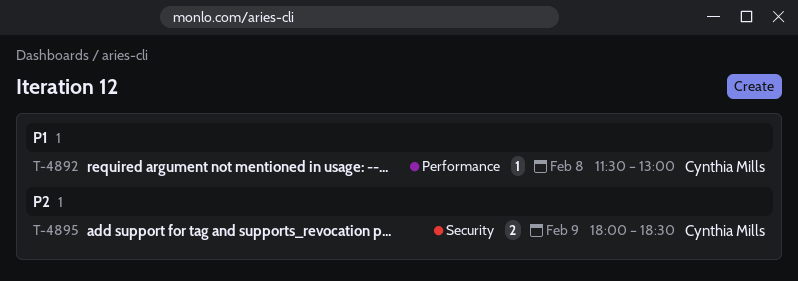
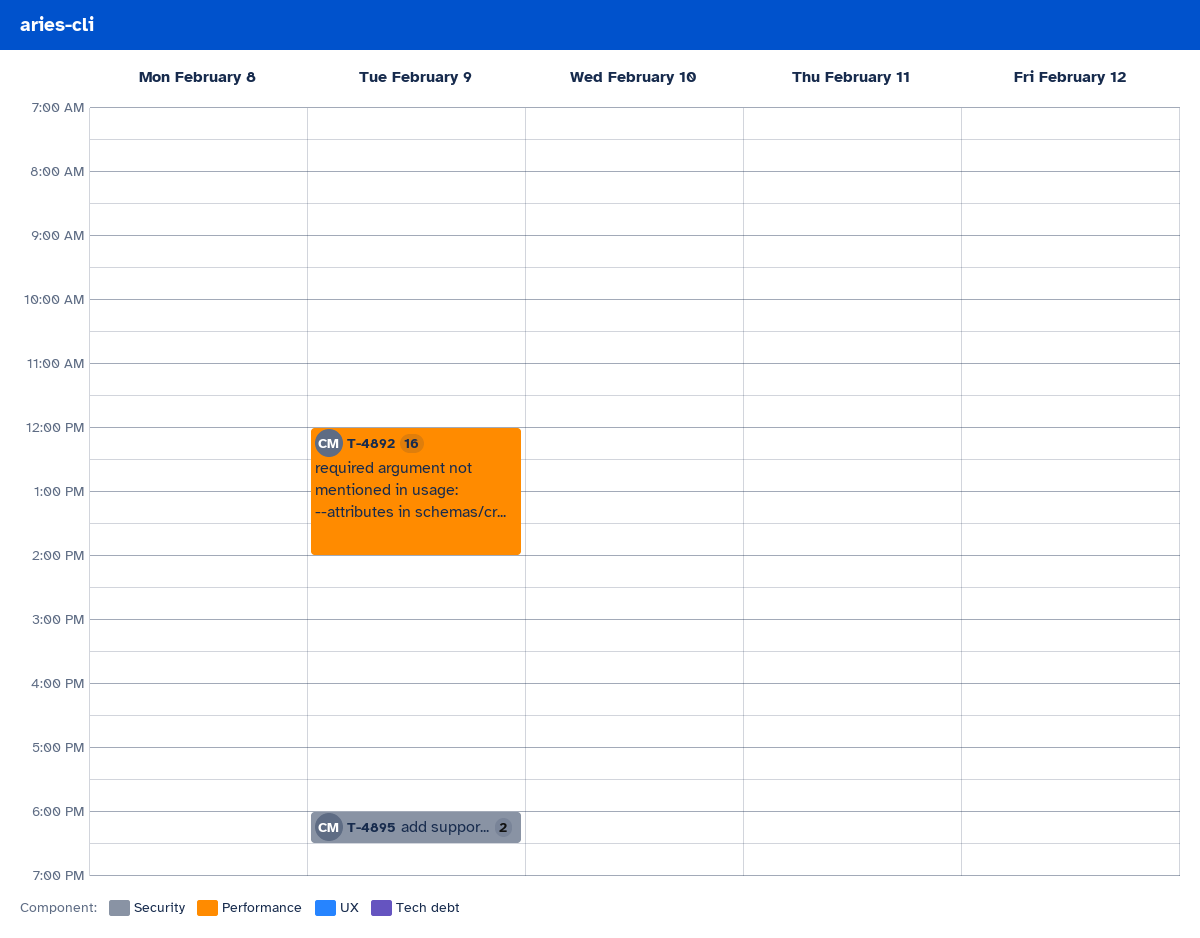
T-4892, estimate: 1 -> 16
T-4892, day: Feb 8 -> Feb 9
T-4892, begins: 11:30 -> 12:00
T-4892, ends: 13:00 -> 14:00

